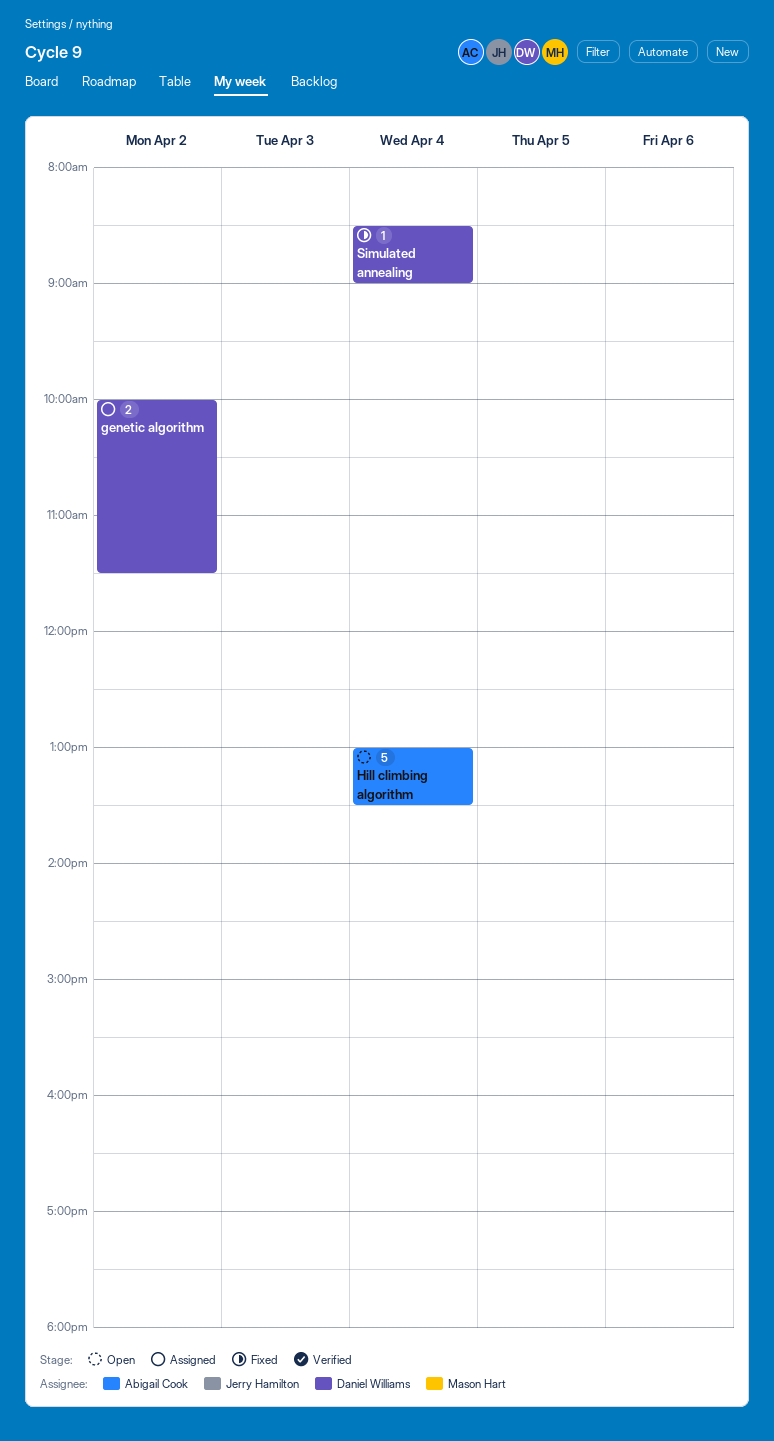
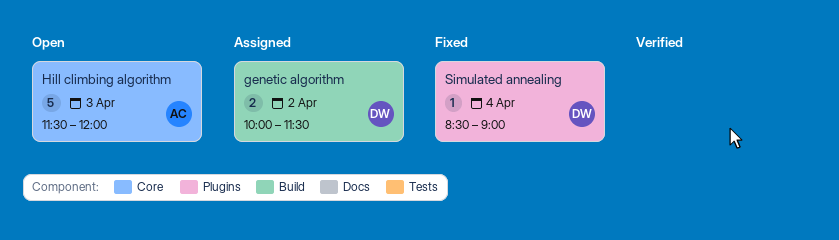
Hill climbing algorithm, day: Apr 4 -> Apr 3
Hill climbing algorithm, begins: 13:00 -> 11:30
Hill climbing algorithm, ends: 13:30 -> 12:00

